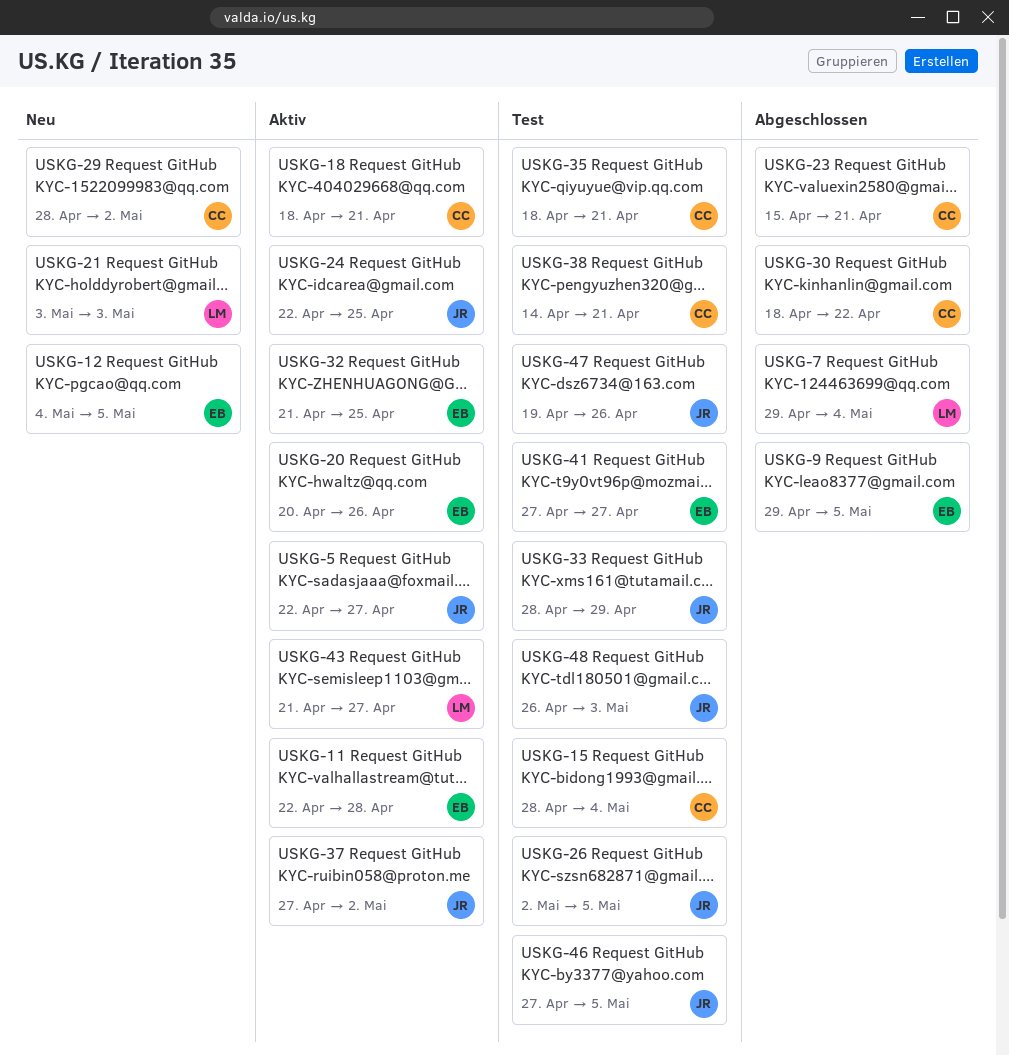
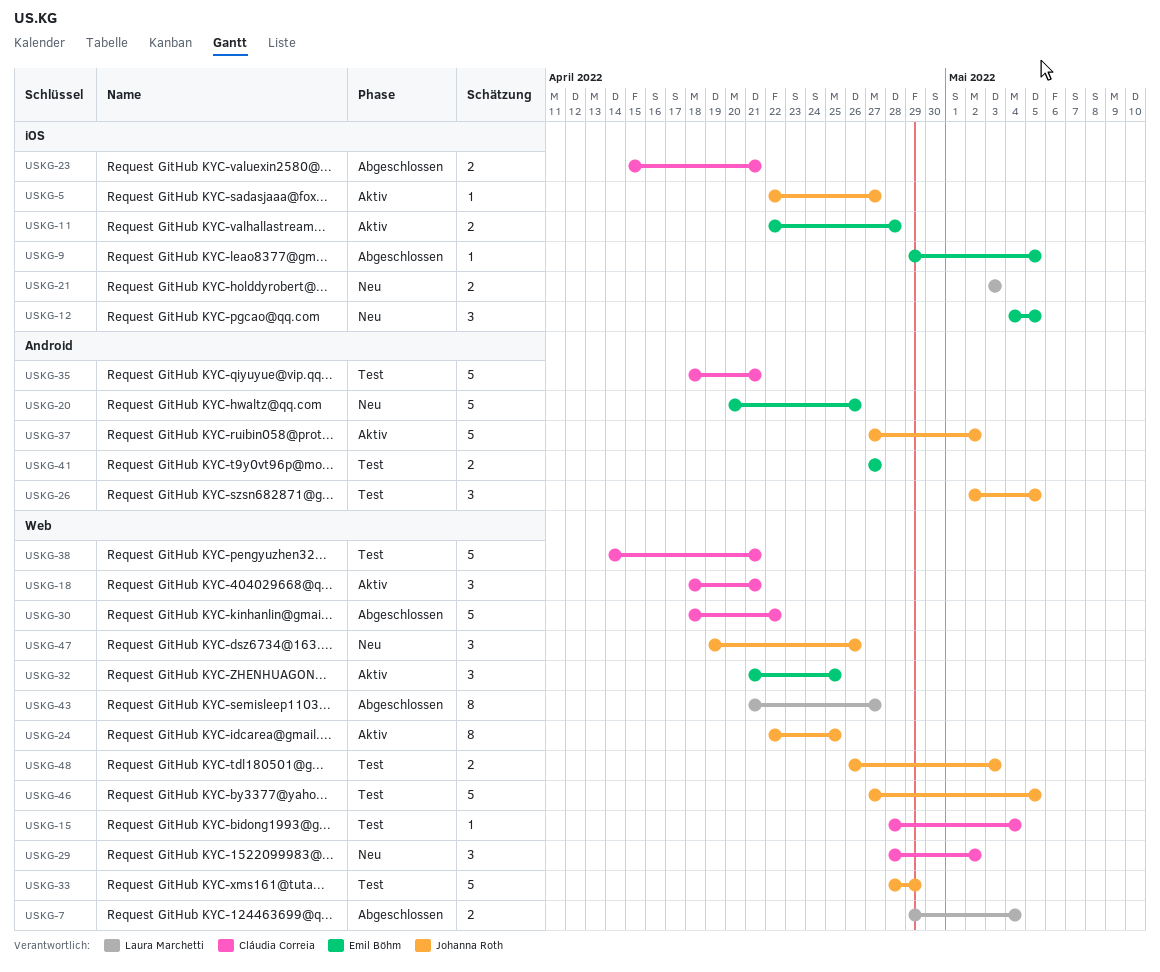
USKG-20, status: Aktiv -> Neu
USKG-43, status: Aktiv -> Abgeschlossen
USKG-47, status: Test -> Neu

